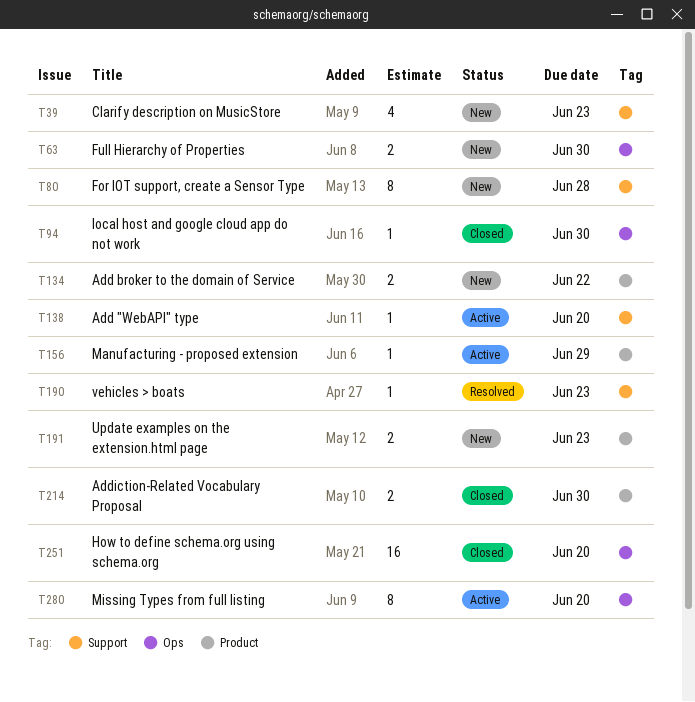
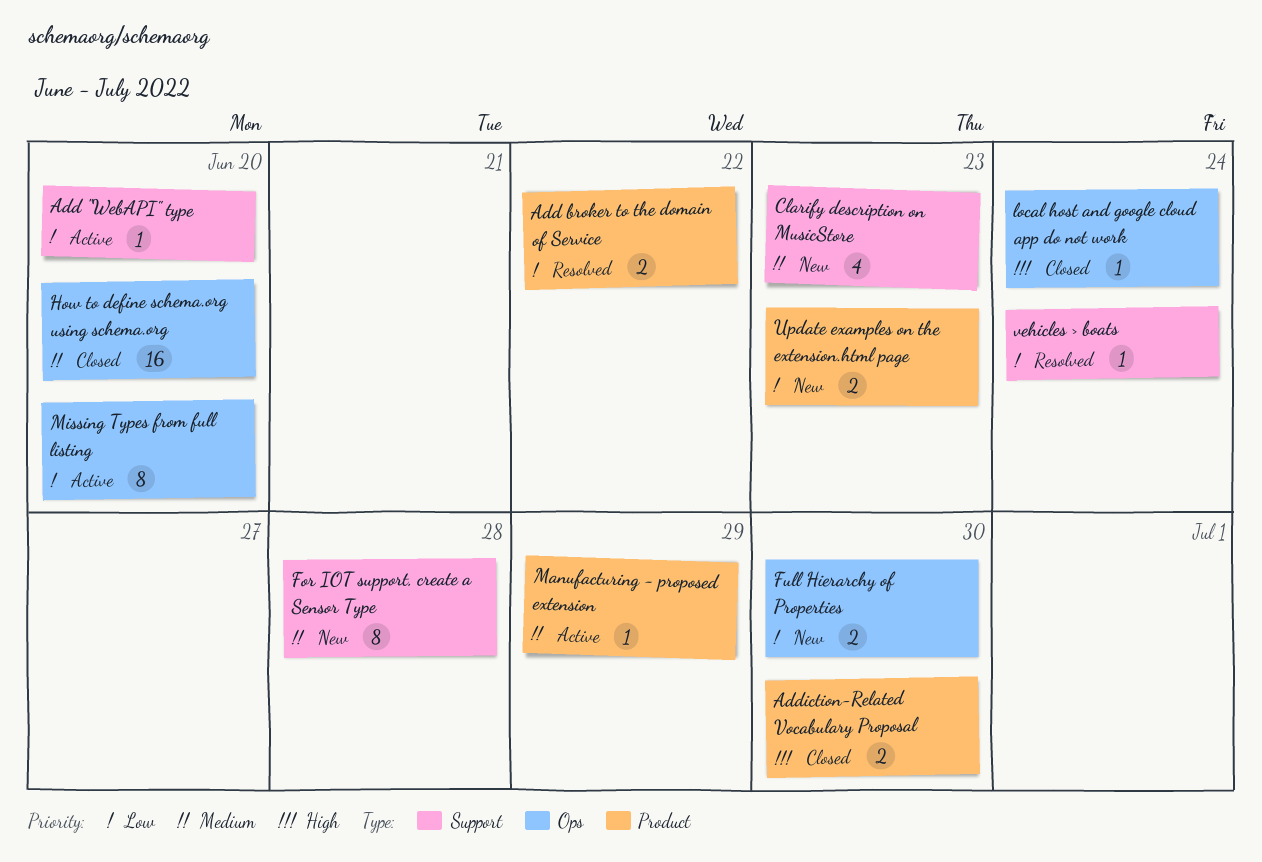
Add broker to the domain of Service, status: New -> Resolved
local host and google cloud app do not work, due: Jun 30 -> Jun 24
vehicles > boats, due: Jun 23 -> Jun 24

